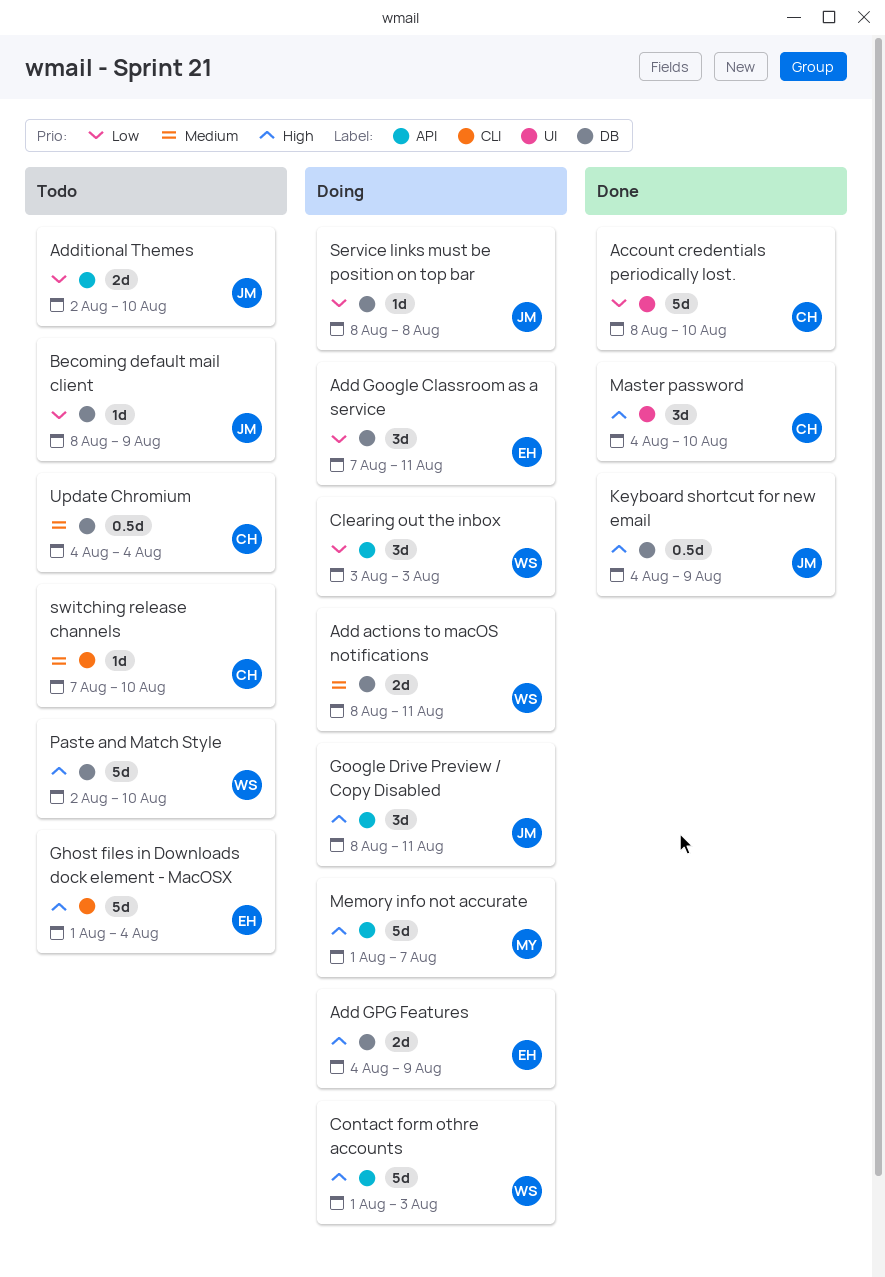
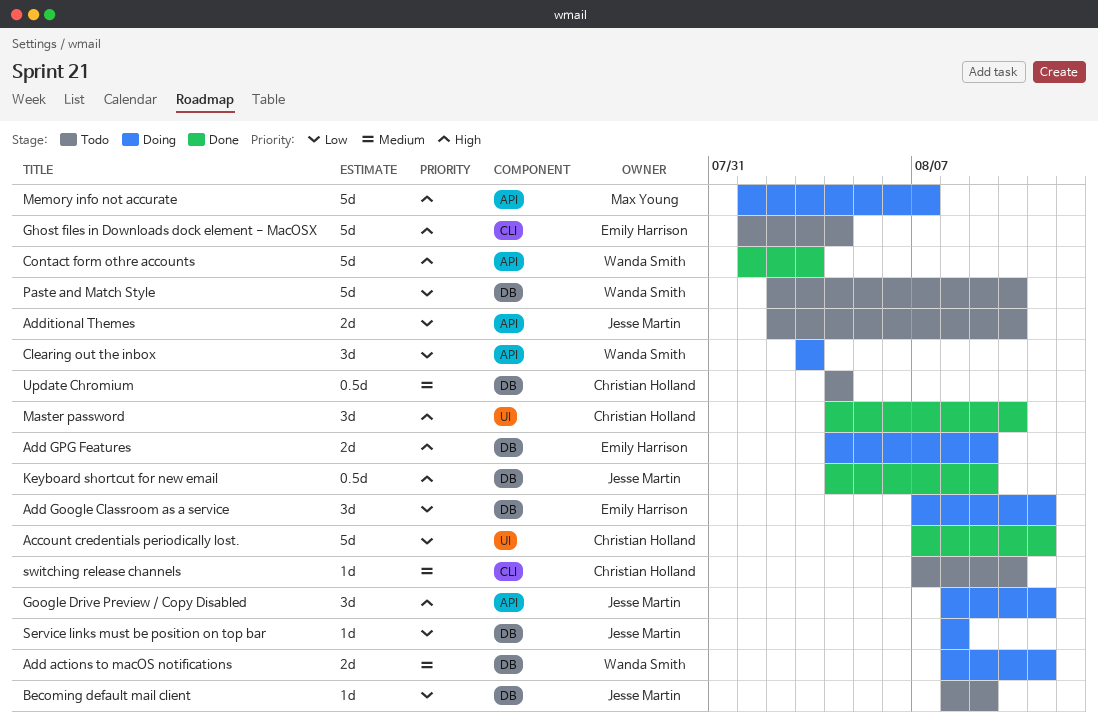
Account credentials periodically lost., start: Aug 8 -> Aug 7
Account credentials periodically lost., due: Aug 10 -> Aug 11
Contact form othre accounts, status: Doing -> Done
Paste and Match Style, priority: High -> Low

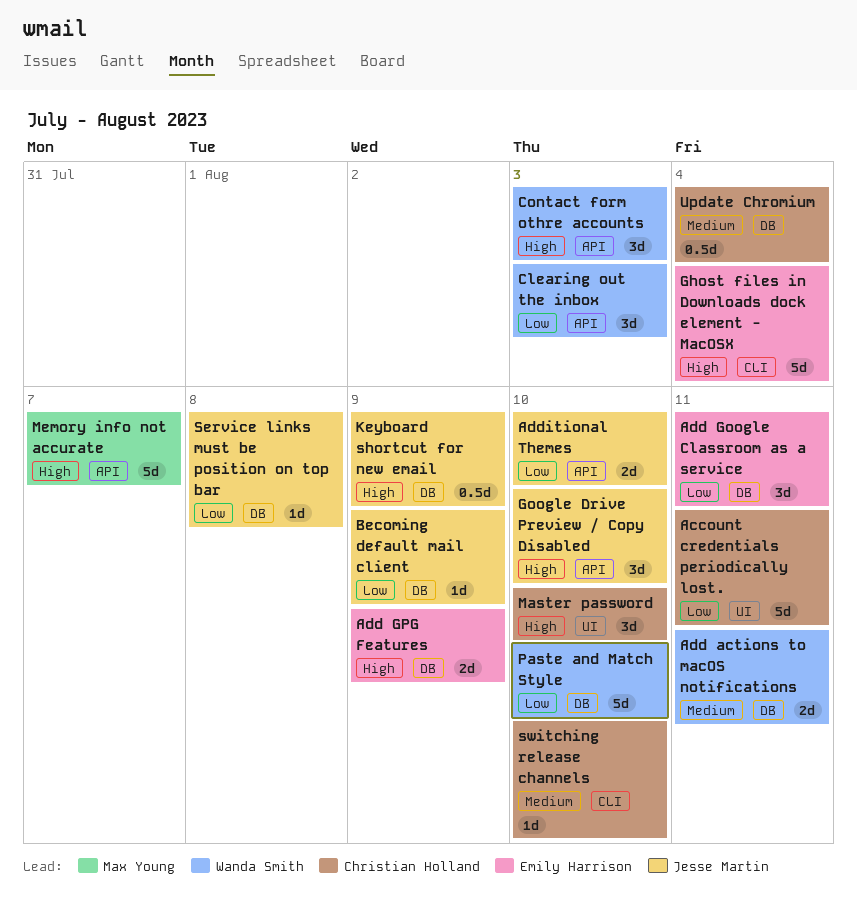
Contact form othre accounts, estimate: 5d -> 3d
Google Drive Preview / Copy Disabled, due: Aug 11 -> Aug 10

